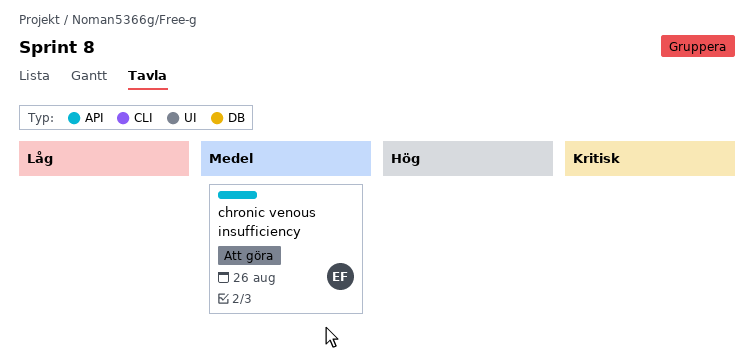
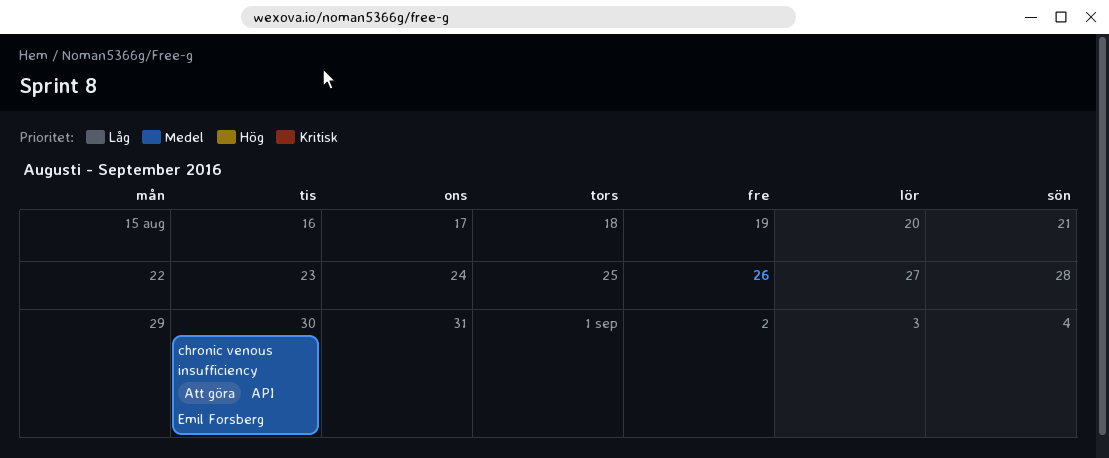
chronic venous insufficiency, due: Aug 26 -> Aug 30

